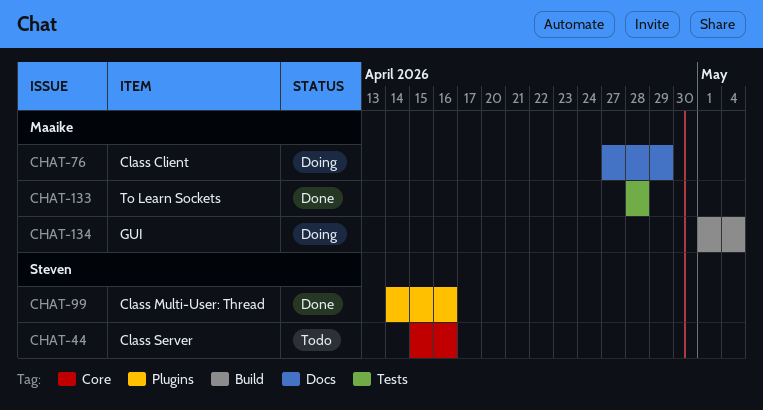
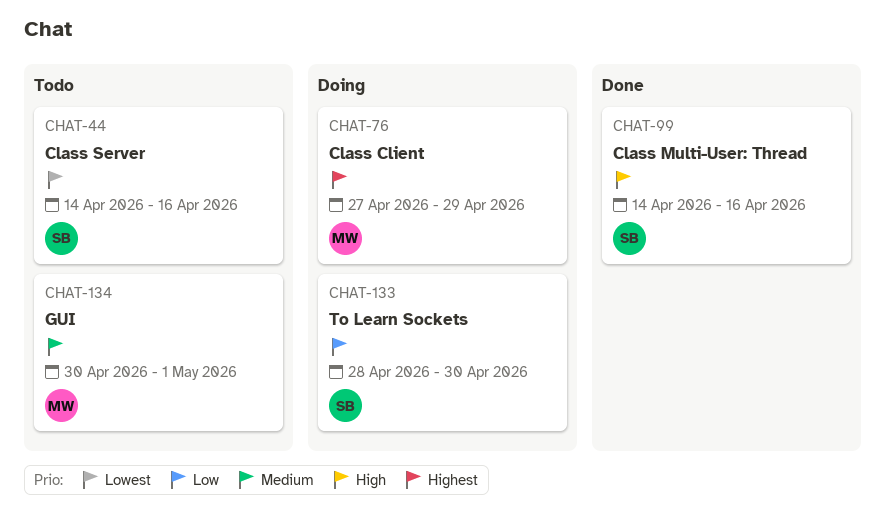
CHAT-44, start: Apr 15 -> Apr 14
CHAT-133, status: Done -> Doing
CHAT-133, owner: Maaike -> Steven
CHAT-133, due: Apr 28 -> Apr 30
CHAT-134, status: Doing -> Todo
CHAT-134, start: May 1 -> Apr 30
CHAT-134, due: May 4 -> May 1

